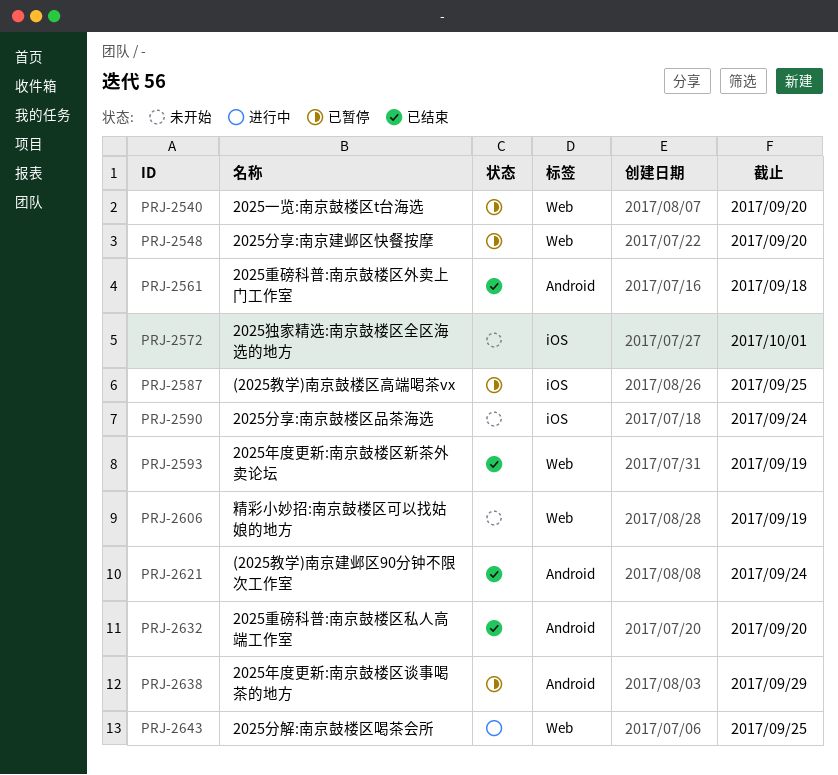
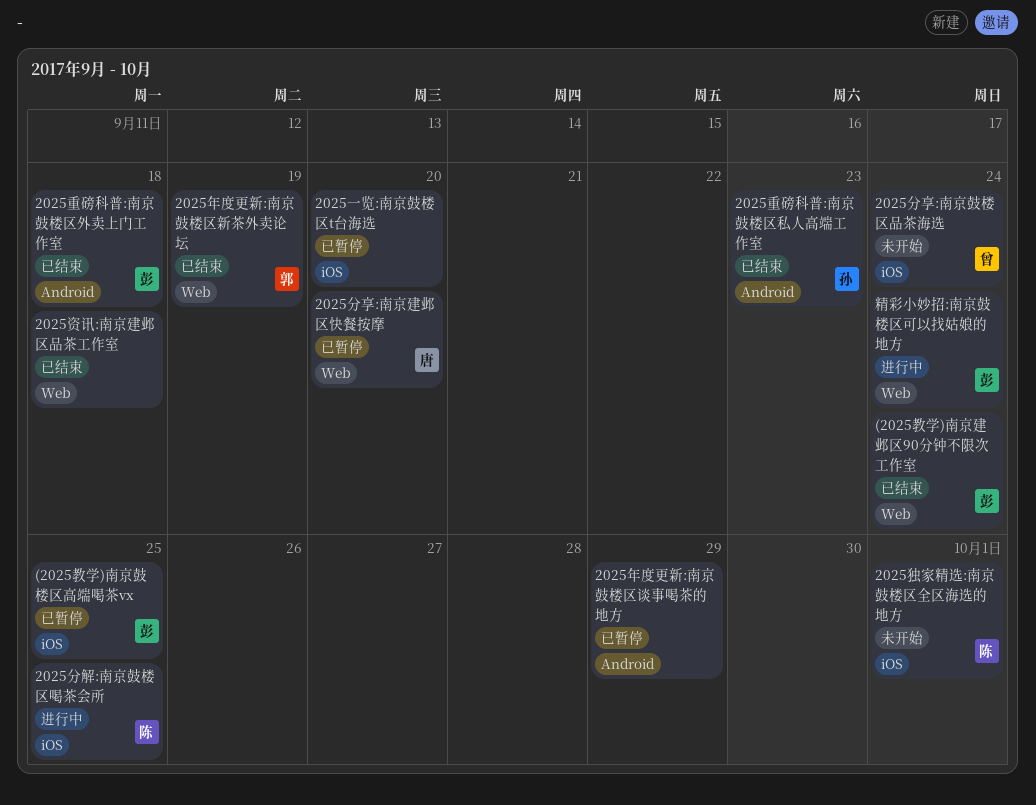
(2025教学)南京建邺区90分钟不限次工作室, label: Android -> Web
2025一览:南京鼓楼区t台海选, label: Web -> iOS
2025分解:南京鼓楼区喝茶会所, label: Web -> iOS
2025资讯:南京建邺区品茶工作室: none -> present
2025重磅科普:南京鼓楼区私人高端工作室, due: Sep 20 -> Sep 23
精彩小妙招:南京鼓楼区可以找姑娘的地方, status: 未开始 -> 进行中
精彩小妙招:南京鼓楼区可以找姑娘的地方, due: Sep 19 -> Sep 24

